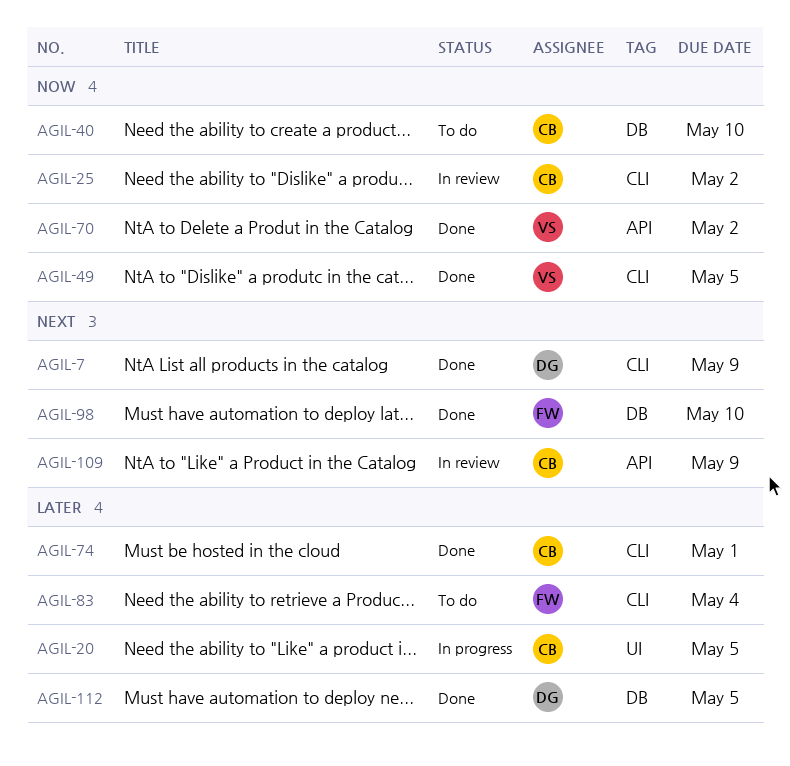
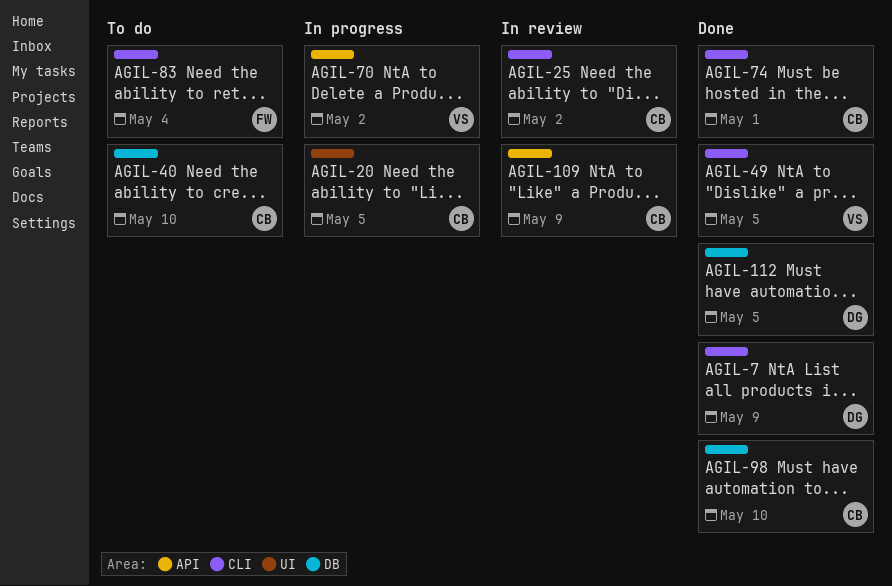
AGIL-70, status: Done -> In progress
AGIL-98, owner: FW -> CB

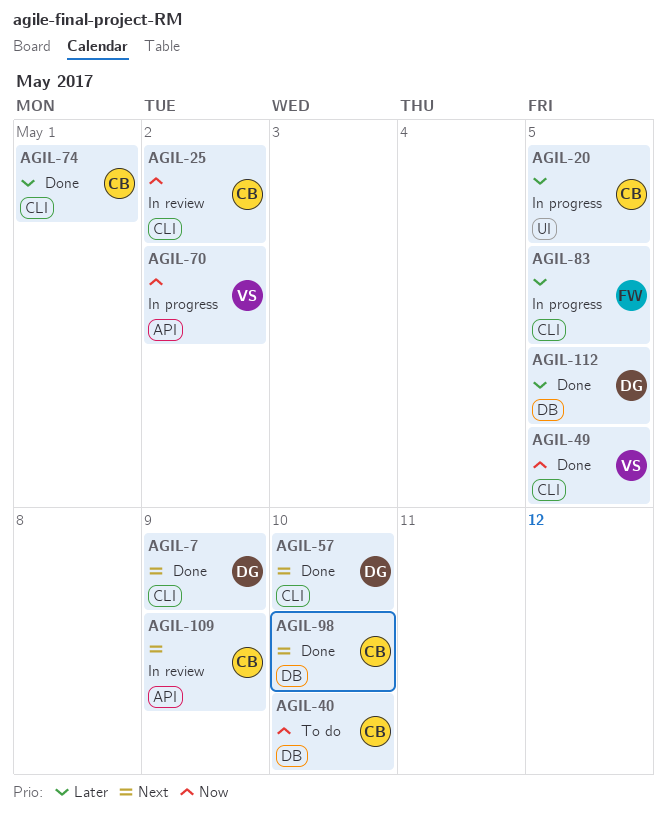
AGIL-57: none -> present
AGIL-83, status: To do -> In progress
AGIL-83, due: May 4 -> May 5

